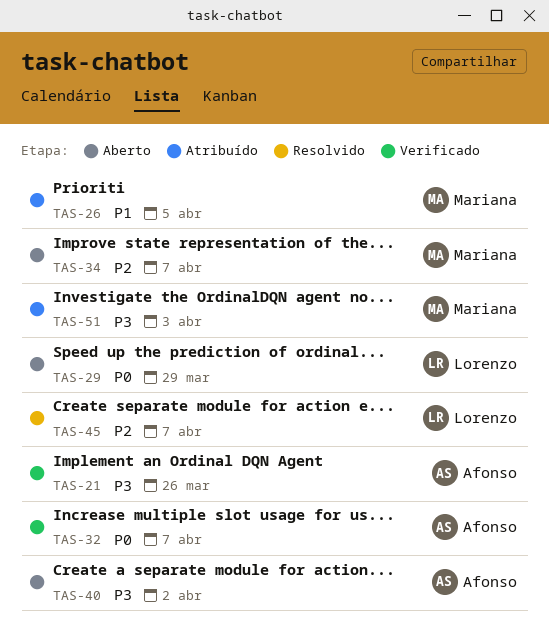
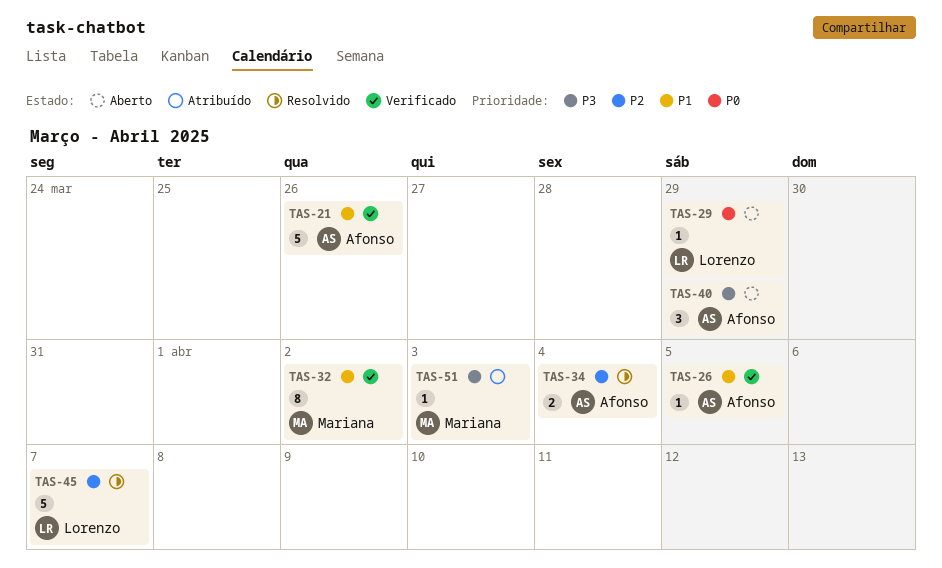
TAS-21, priority: P3 -> P1
TAS-26, status: Atribuído -> Verificado
TAS-26, owner: Mariana -> Afonso
TAS-32, owner: Afonso -> Mariana
TAS-32, priority: P0 -> P1
TAS-32, due: Apr 7 -> Apr 2
TAS-34, status: Aberto -> Resolvido
TAS-34, owner: Mariana -> Afonso
TAS-34, due: Apr 7 -> Apr 4
TAS-40, due: Apr 2 -> Mar 29

